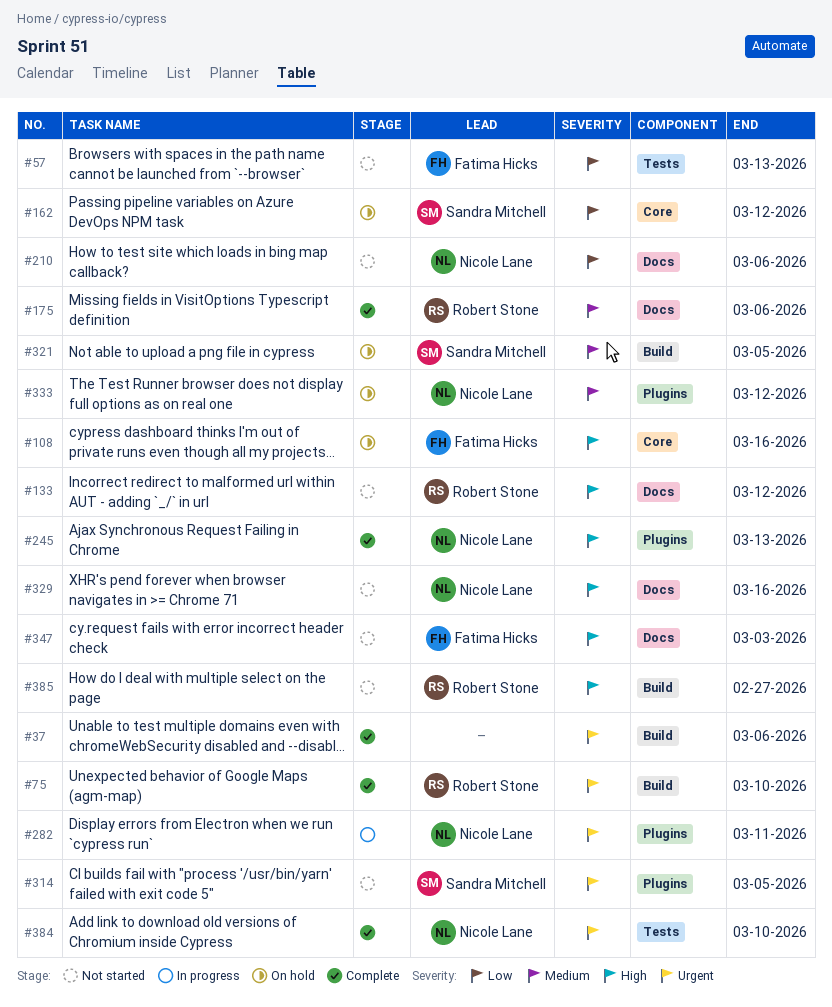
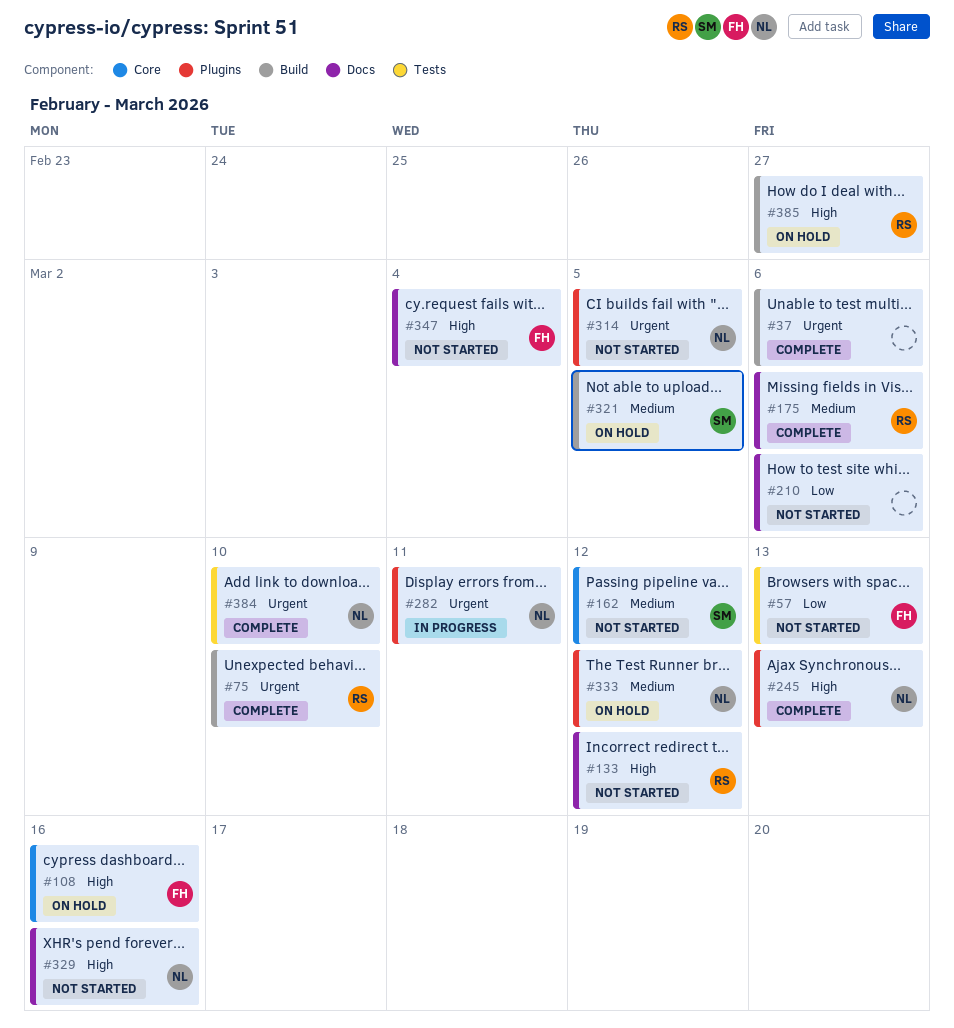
#162, status: On hold -> Not started
#162, priority: Low -> Medium
#210, owner: Nicole Lane -> none
#314, owner: Sandra Mitchell -> Nicole Lane
#347, due: Mar 3 -> Mar 4
#385, status: Not started -> On hold

